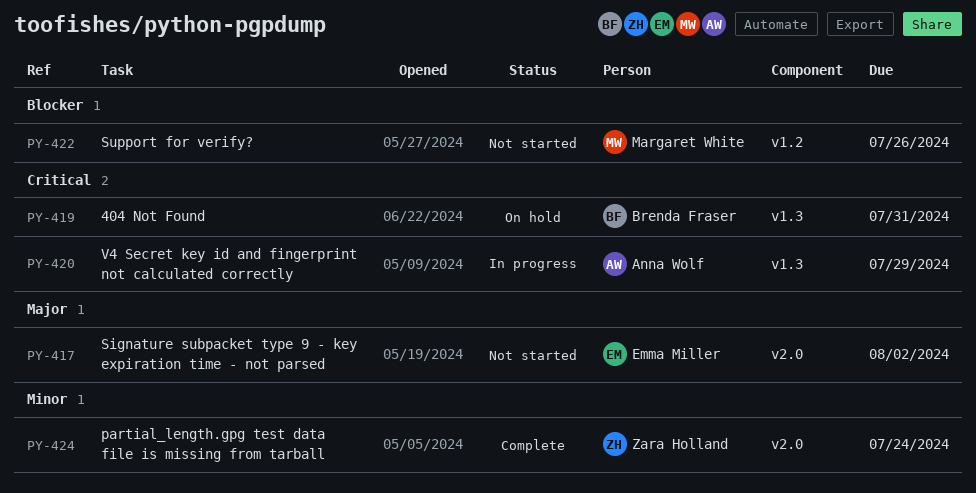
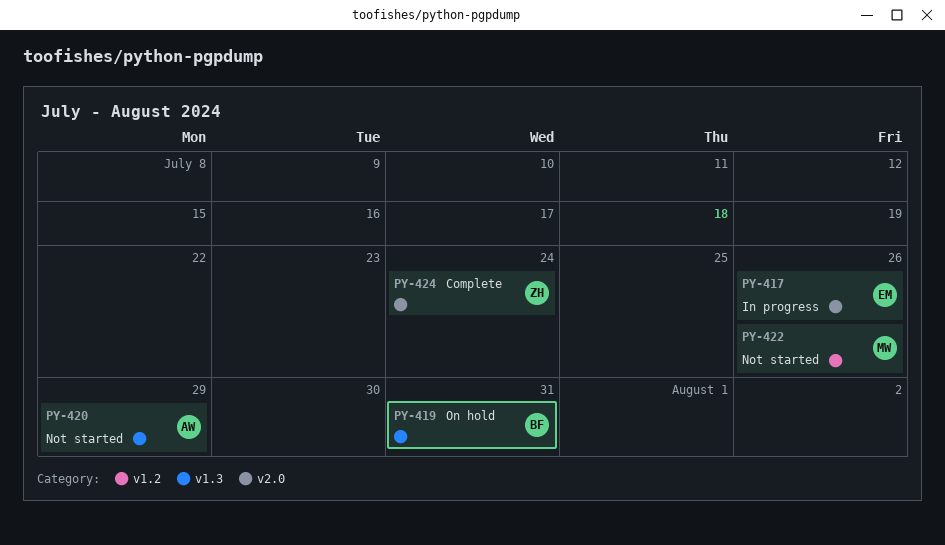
PY-417, status: Not started -> In progress
PY-417, due: Aug 2 -> Jul 26
PY-420, status: In progress -> Not started

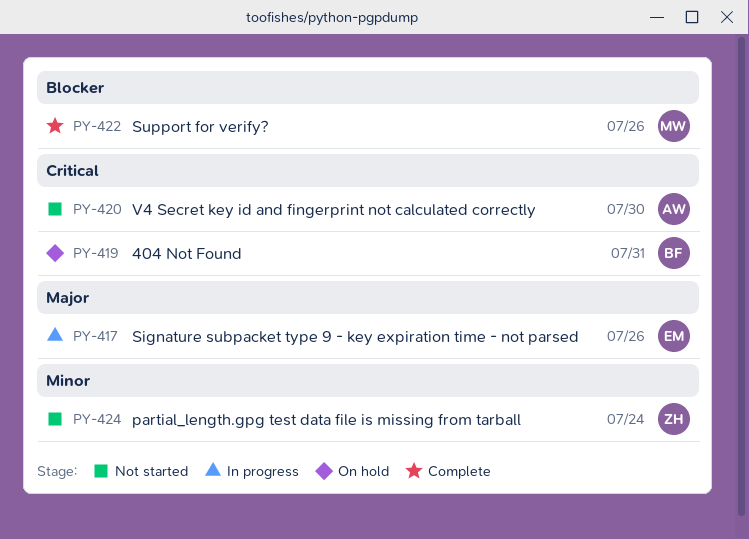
PY-420, due: Jul 29 -> Jul 30
PY-422, status: Not started -> Complete
PY-424, status: Complete -> Not started

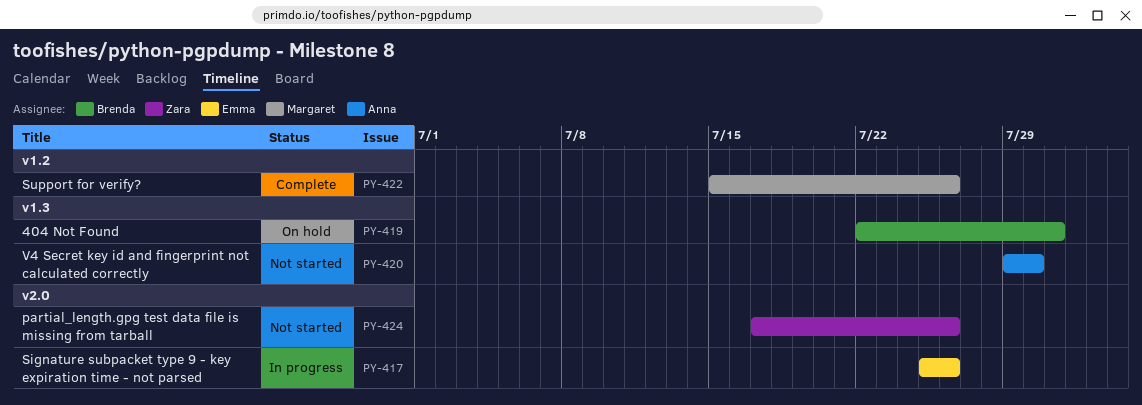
PY-424, due: Jul 24 -> Jul 26

